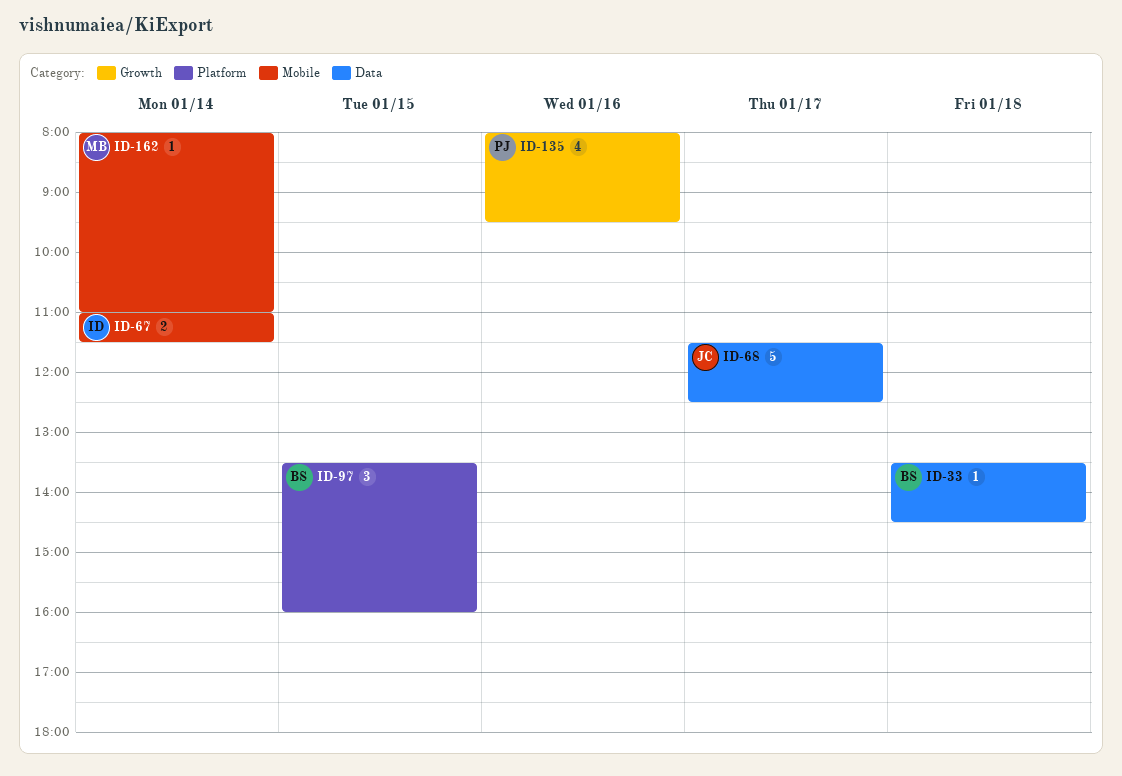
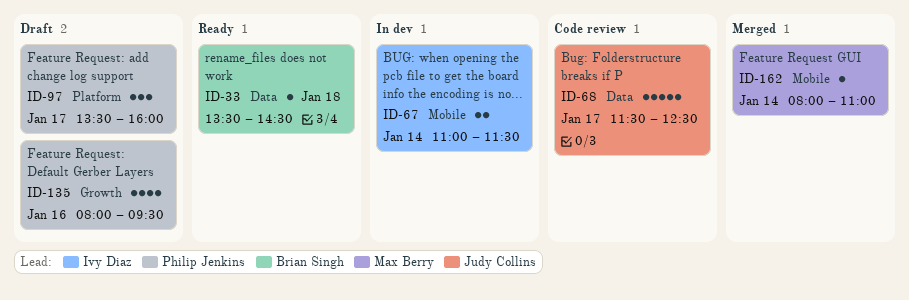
ID-97, owner: Brian Singh -> Philip Jenkins
ID-97, day: Jan 15 -> Jan 17

